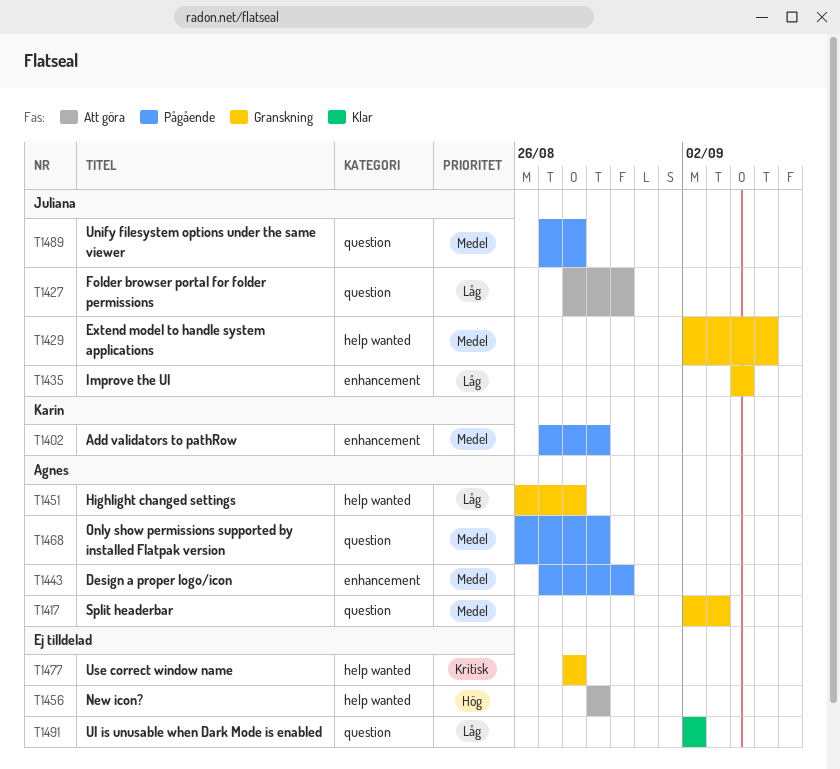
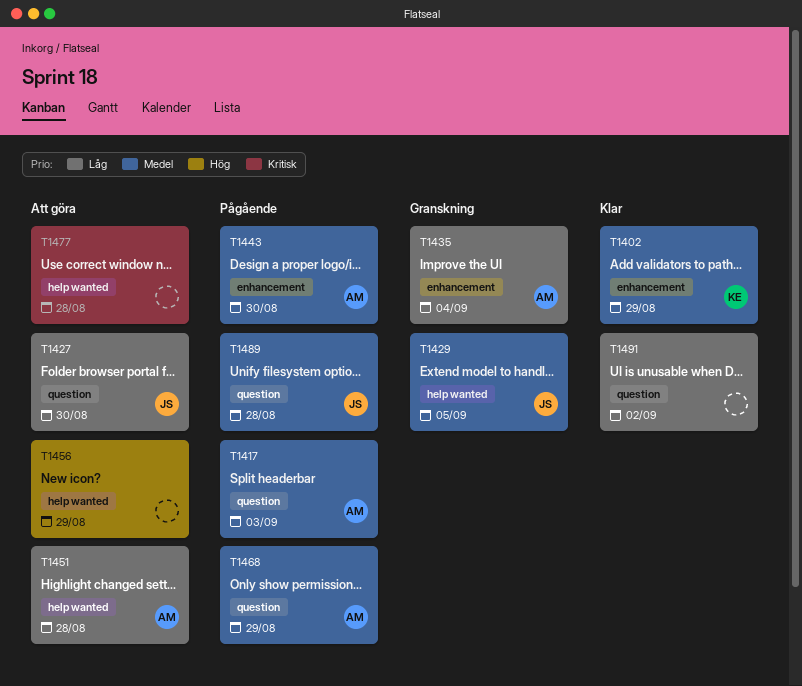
T1402, status: Pågående -> Klar
T1417, status: Granskning -> Pågående
T1435, owner: Juliana -> Agnes
T1451, status: Granskning -> Att göra
T1477, status: Granskning -> Att göra

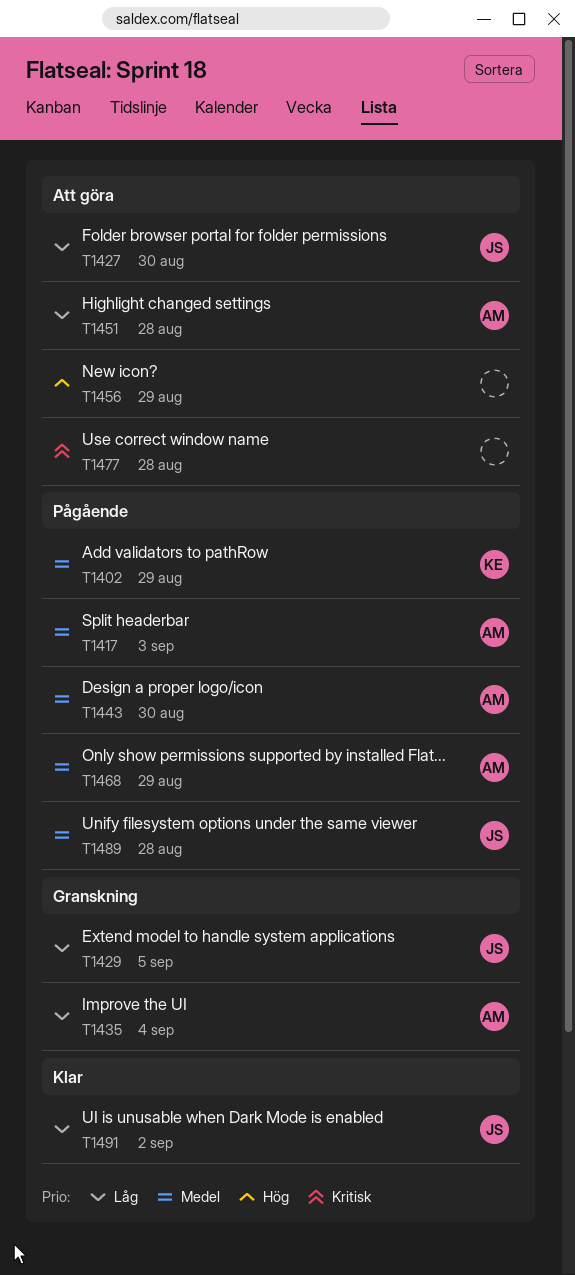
T1402, status: Klar -> Pågående
T1429, priority: Medel -> Låg
T1491, owner: none -> JS

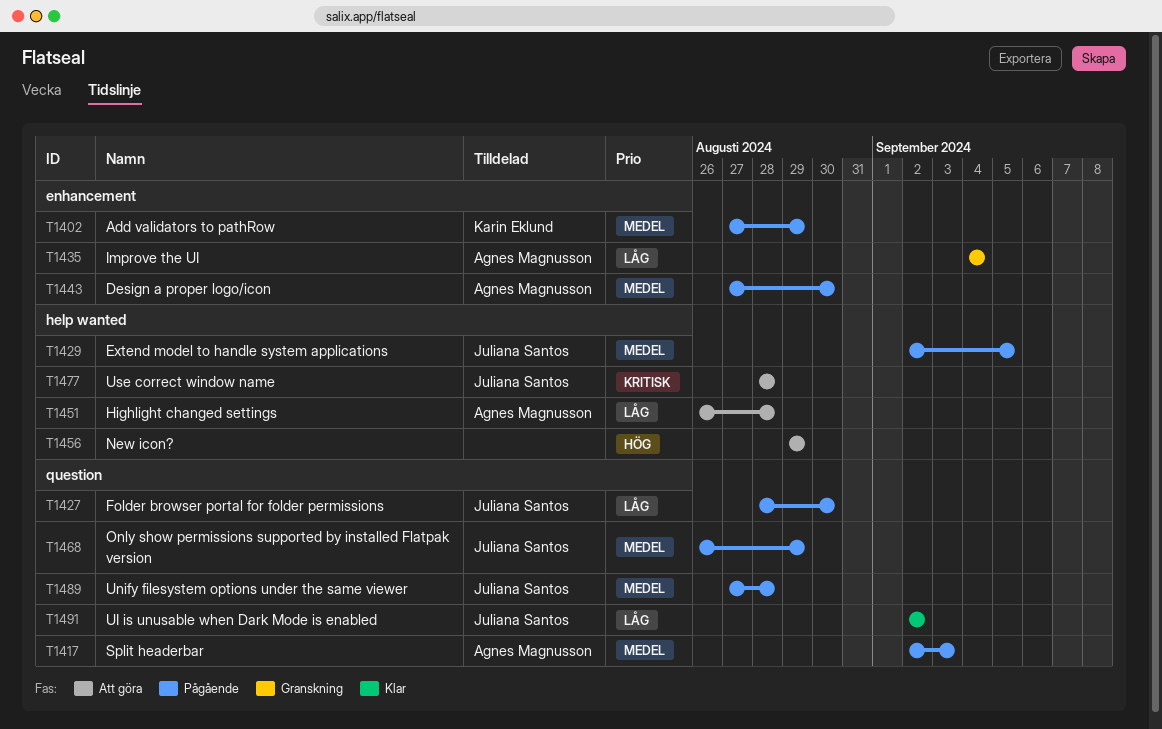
T1427, status: Att göra -> Pågående
T1429, status: Granskning -> Pågående
T1429, priority: Låg -> Medel
T1468, owner: Agnes Magnusson -> Juliana Santos
T1477, owner: none -> Juliana Santos

